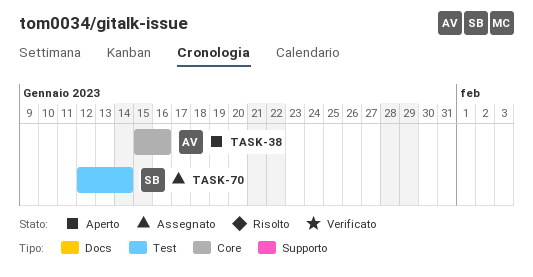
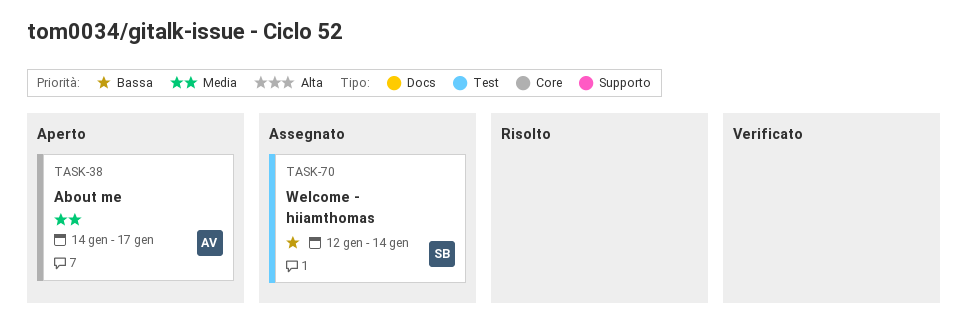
TASK-38, start: Jan 15 -> Jan 14
TASK-38, due: Jan 16 -> Jan 17

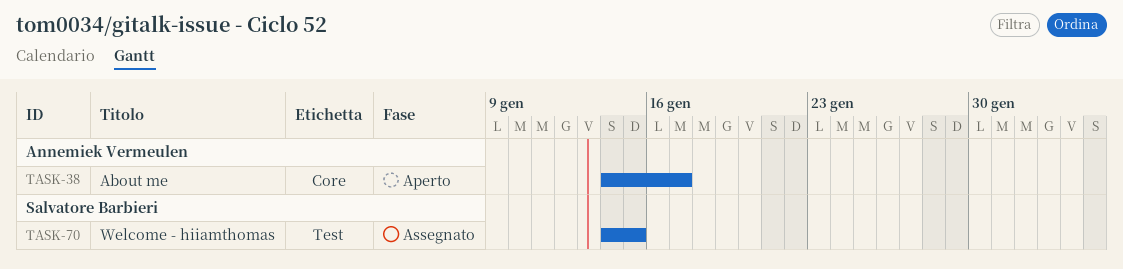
TASK-70, start: Jan 12 -> Jan 14
TASK-70, due: Jan 14 -> Jan 15

